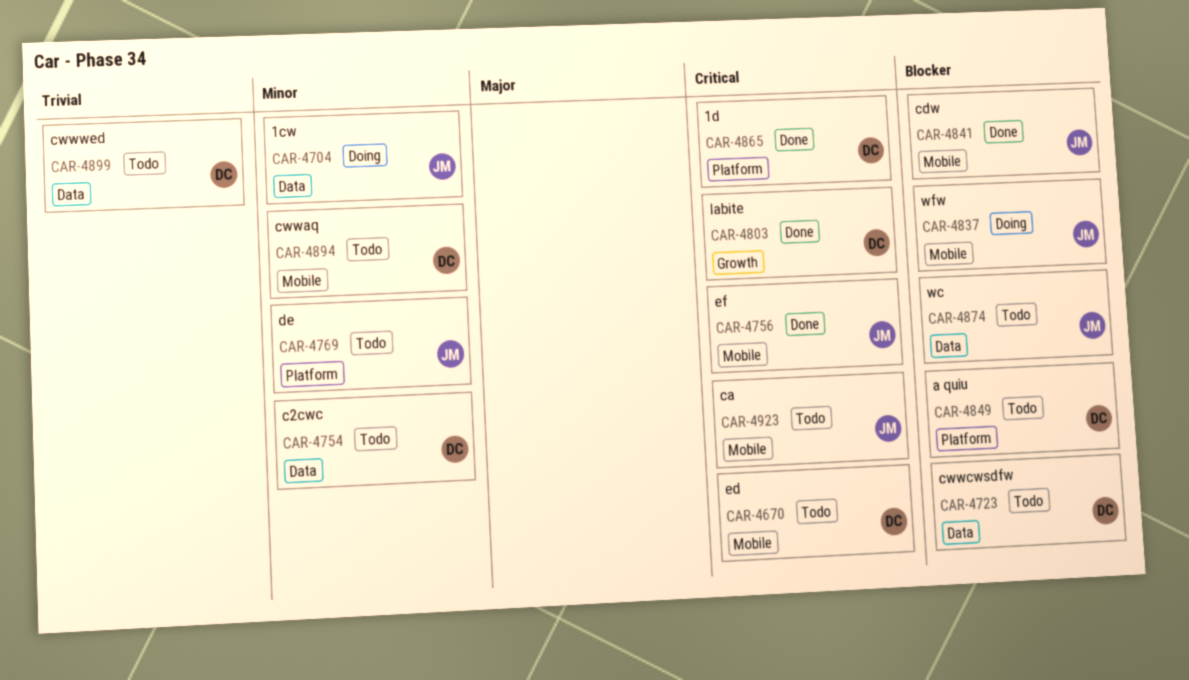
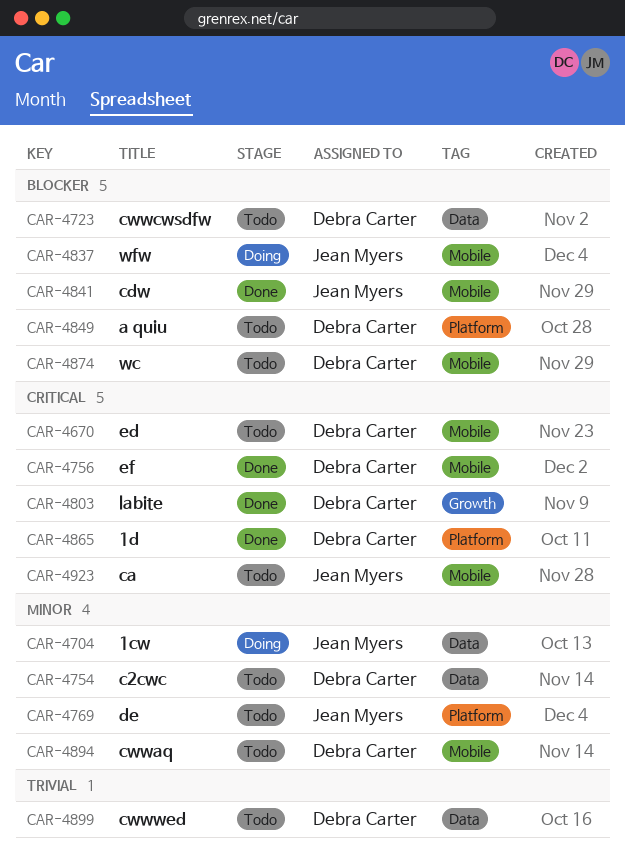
CAR-4756, owner: Jean Myers -> Debra Carter
CAR-4874, owner: Jean Myers -> Debra Carter
CAR-4874, label: Data -> Mobile

